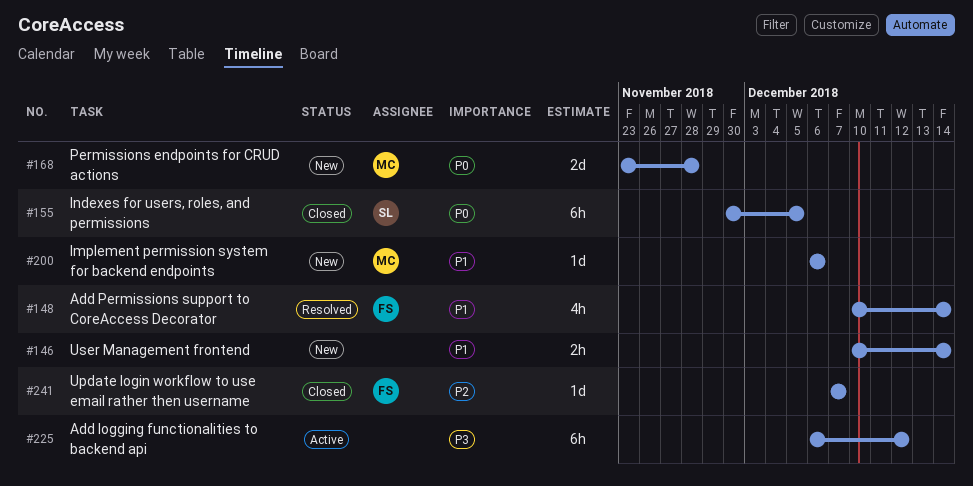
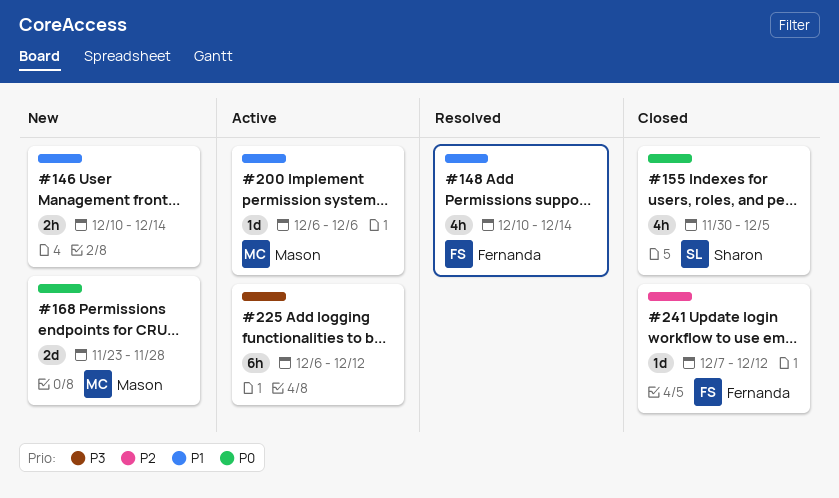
#155, estimate: 6h -> 4h
#200, status: New -> Active
#241, due: Dec 7 -> Dec 12

